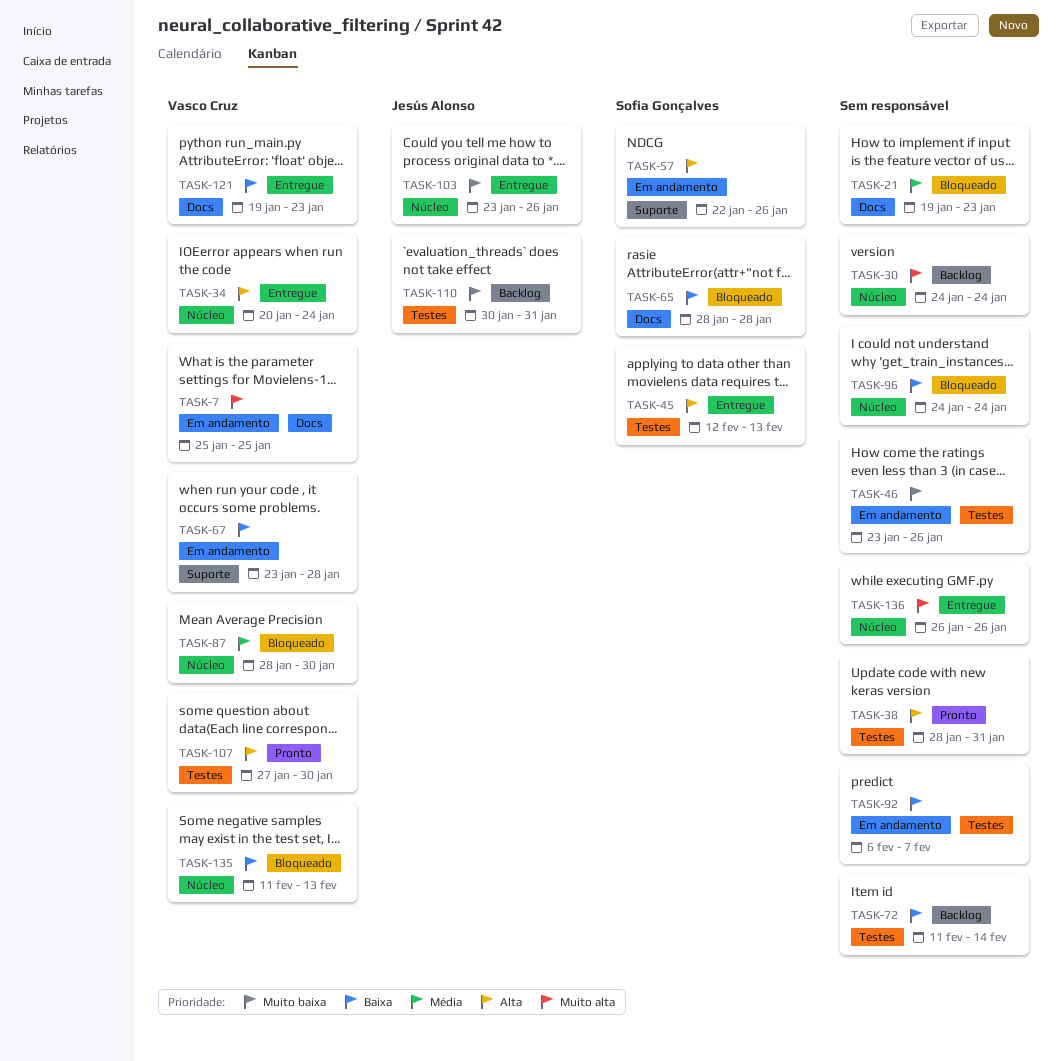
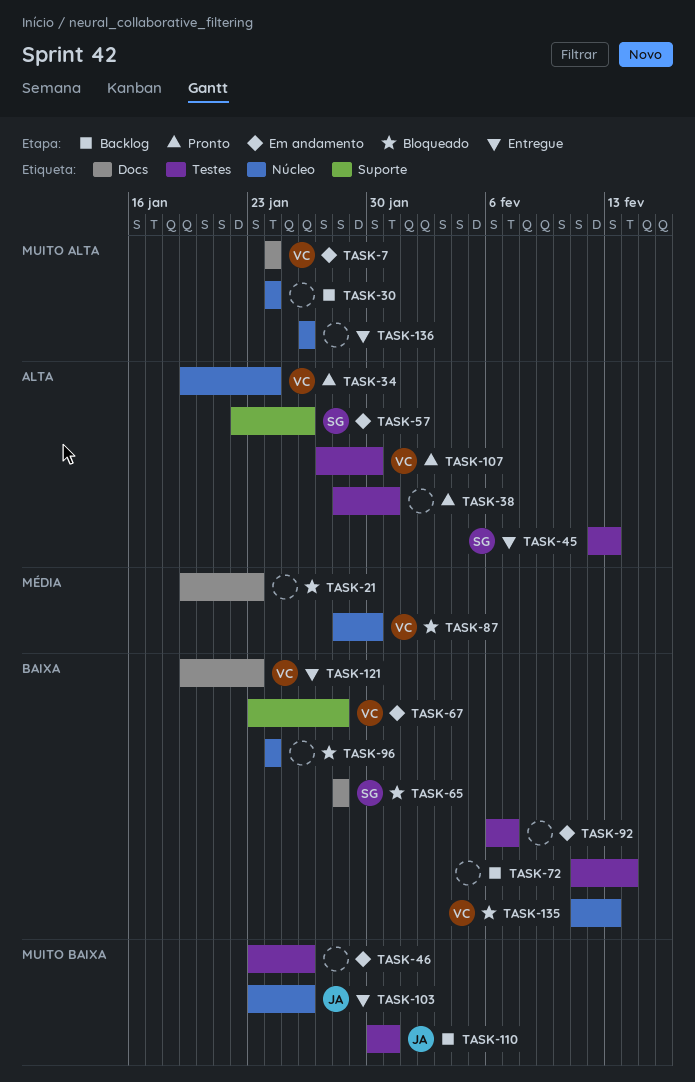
TASK-7, start: Jan 25 -> Jan 24
TASK-7, due: Jan 25 -> Jan 24
TASK-34, status: Entregue -> Pronto
TASK-34, start: Jan 20 -> Jan 19

